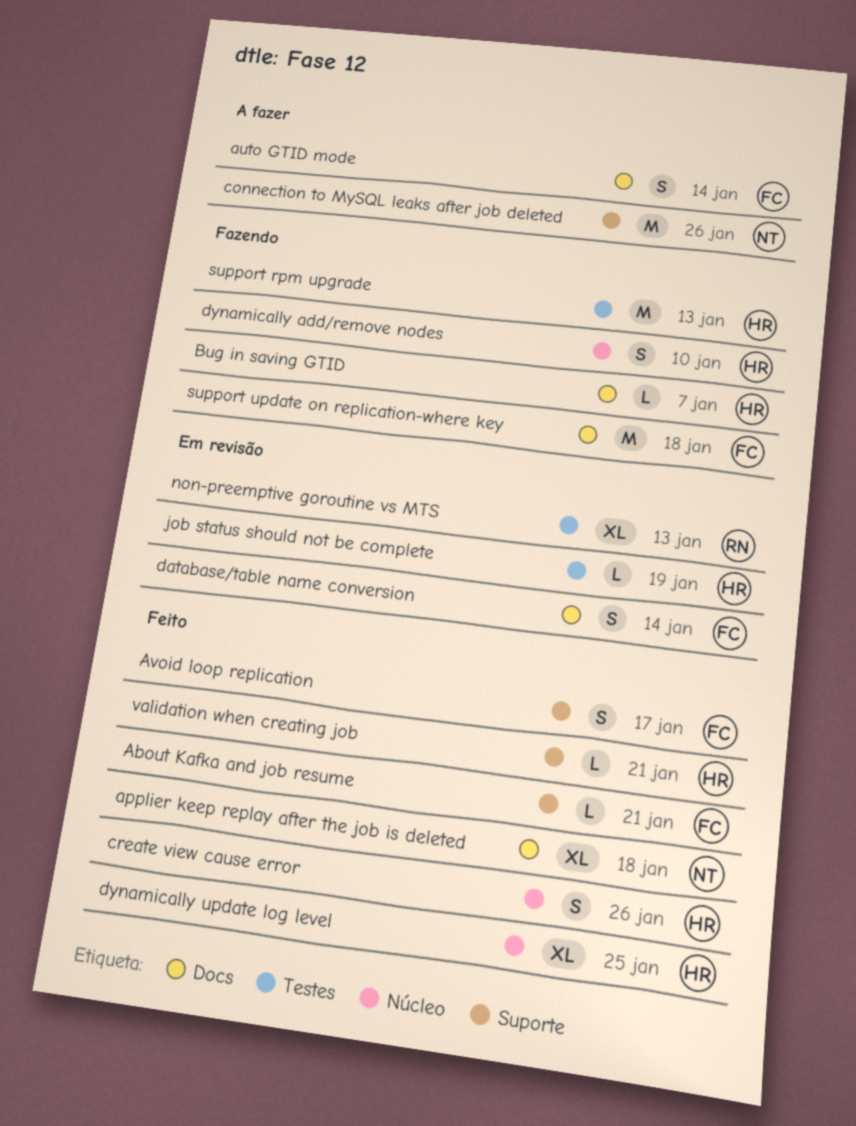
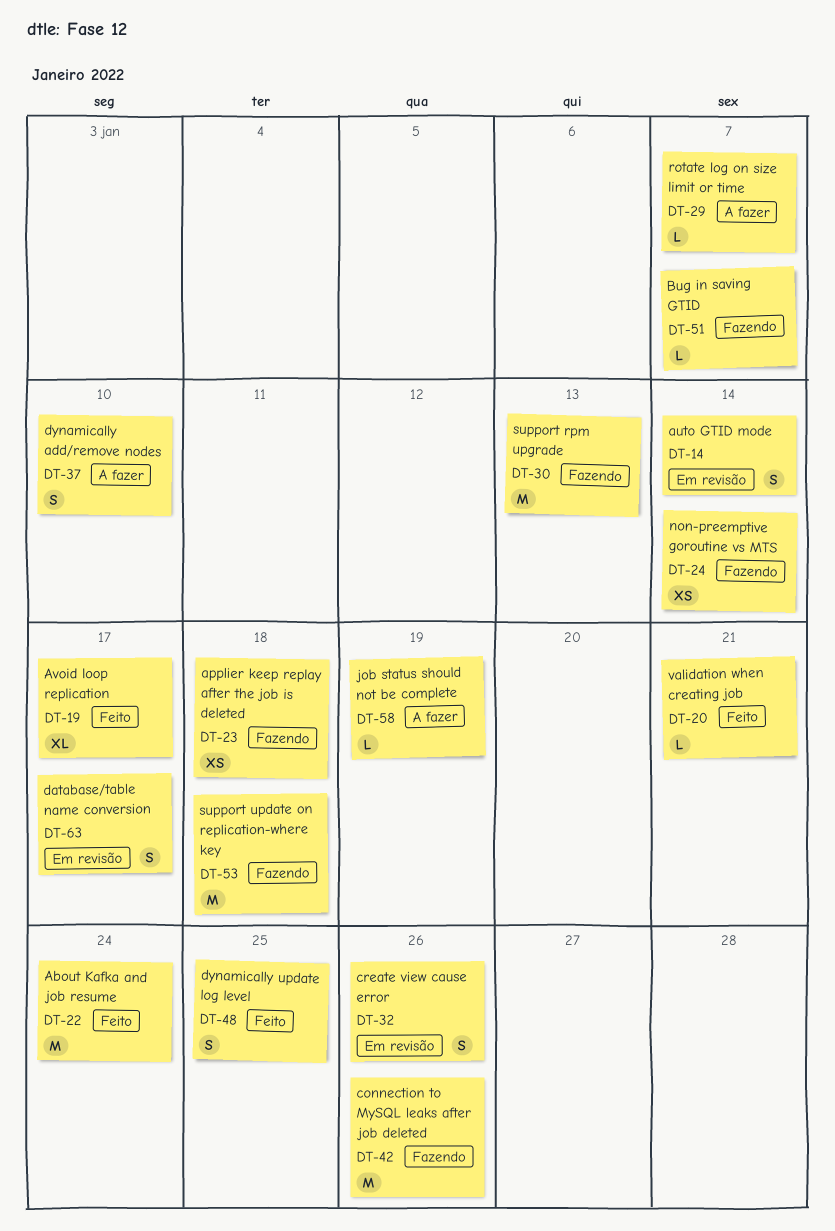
About Kafka and job resume, estimate: L -> M
About Kafka and job resume, due: Jan 21 -> Jan 24
applier keep replay after the job is deleted, status: Feito -> Fazendo
applier keep replay after the job is deleted, estimate: XL -> XS
auto GTID mode, status: A fazer -> Em revisão
Avoid loop replication, estimate: S -> XL
connection to MySQL leaks after job deleted, status: A fazer -> Fazendo
create view cause error, status: Feito -> Em revisão
database/table name conversion, due: Jan 14 -> Jan 17
dynamically add/remove nodes, status: Fazendo -> A fazer
dynamically update log level, estimate: XL -> S
job status should not be complete, status: Em revisão -> A fazer
non-preemptive goroutine vs MTS, status: Em revisão -> Fazendo
non-preemptive goroutine vs MTS, estimate: XL -> XS
non-preemptive goroutine vs MTS, due: Jan 13 -> Jan 14
rotate log on size limit or time: none -> present

